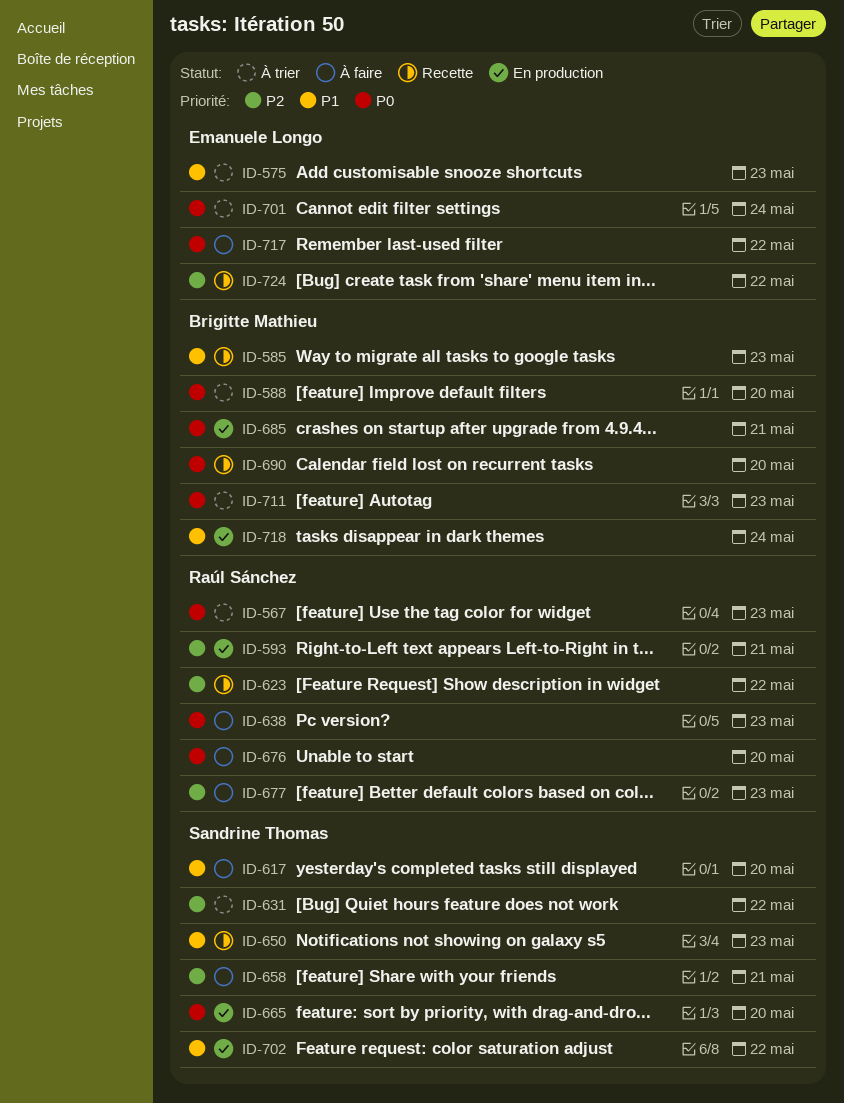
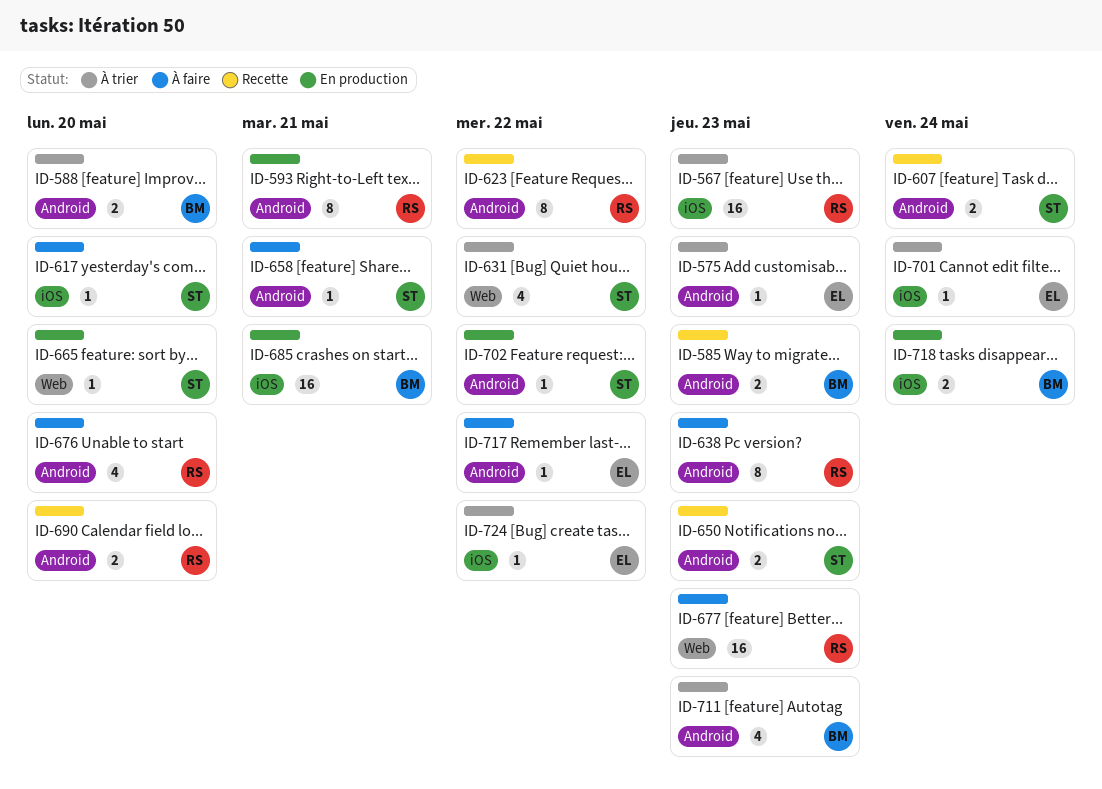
ID-607: none -> present
ID-690, owner: Brigitte Mathieu -> Raúl Sánchez
ID-724, status: Recette -> À trier

